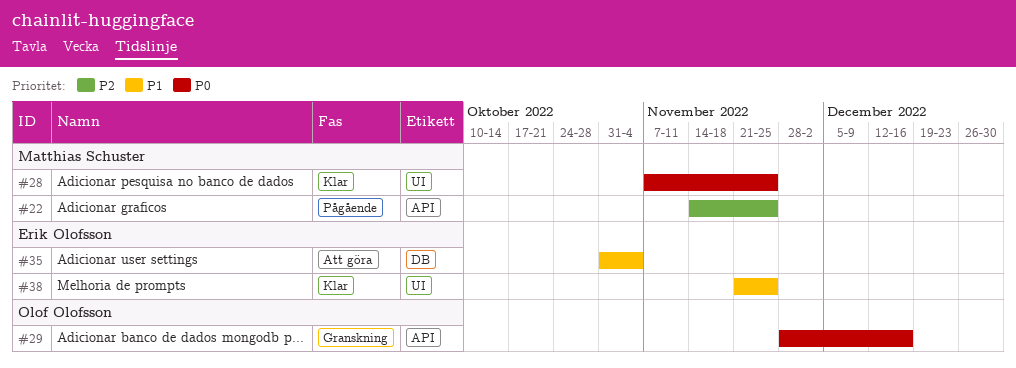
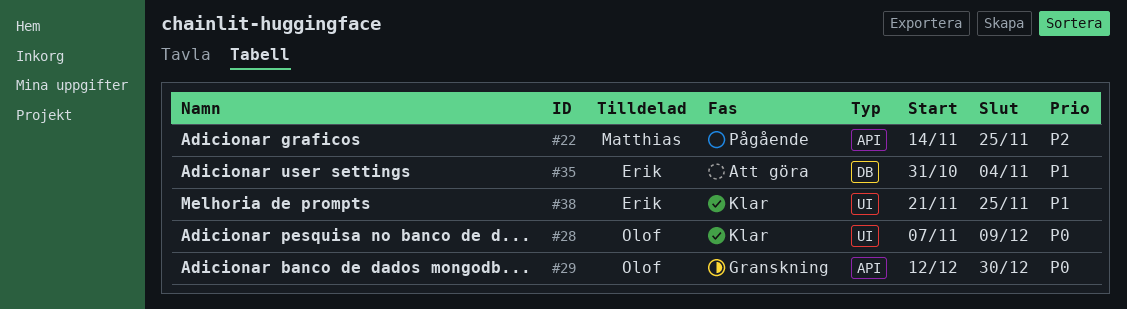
#28, owner: Matthias Schuster -> Olof Olofsson
#28, due: Nov 25 -> Dec 9
#29, start: Nov 28 -> Dec 12
#29, due: Dec 16 -> Dec 30

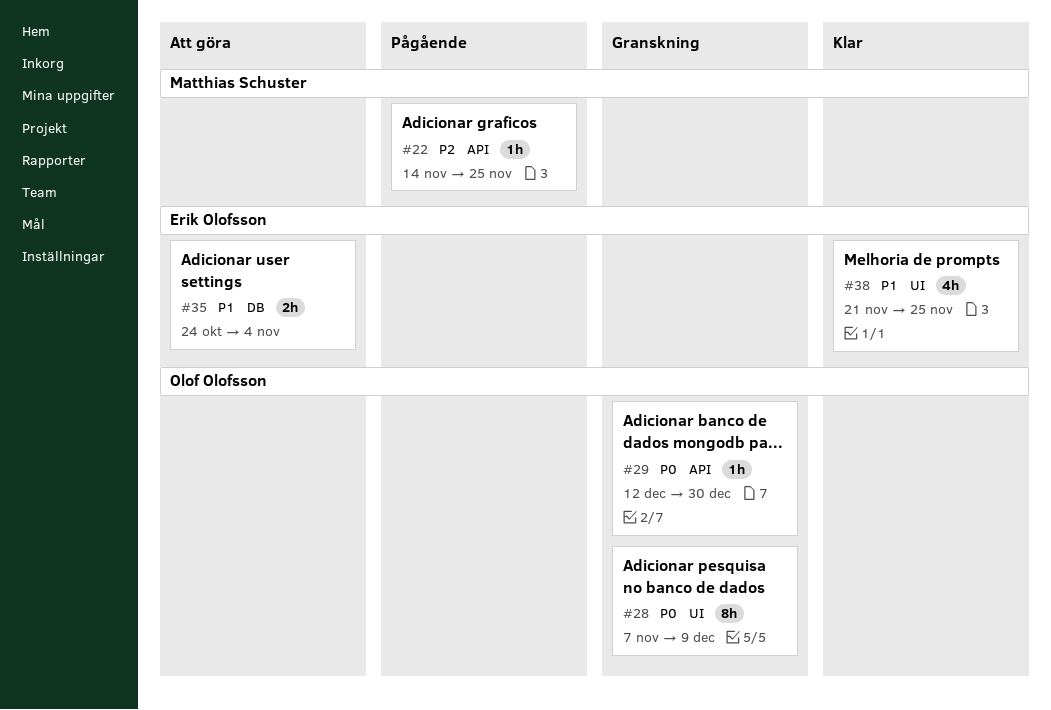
#28, status: Klar -> Granskning
#35, start: Oct 31 -> Oct 24

